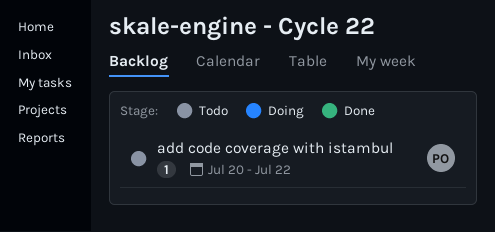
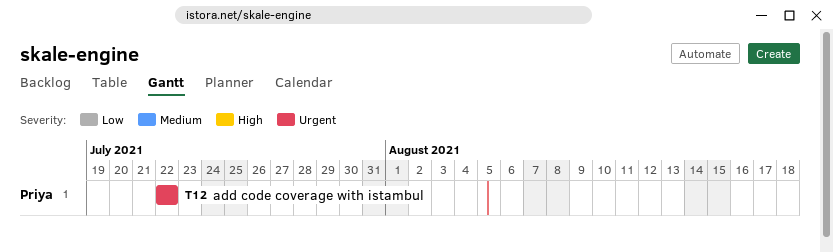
add code coverage with istambul, start: Jul 20 -> Jul 22

